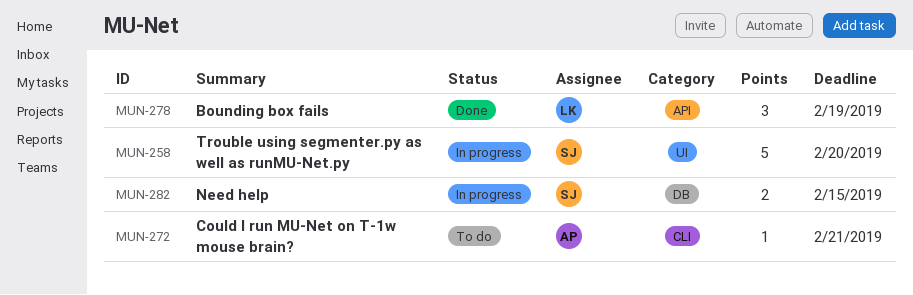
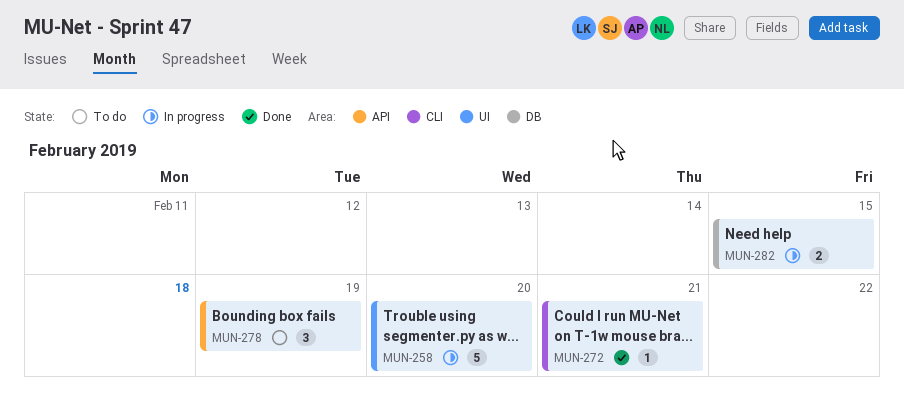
MUN-272, status: To do -> Done
MUN-278, status: Done -> To do

